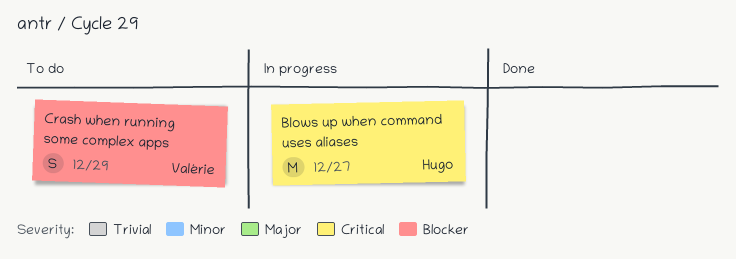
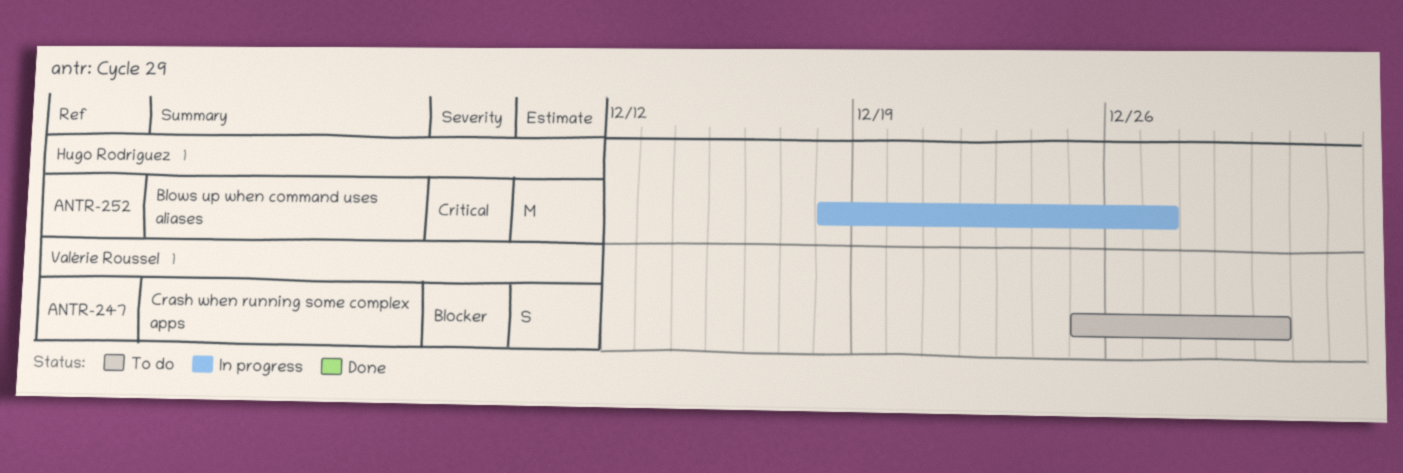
Crash when running some complex apps, due: Dec 29 -> Dec 30

